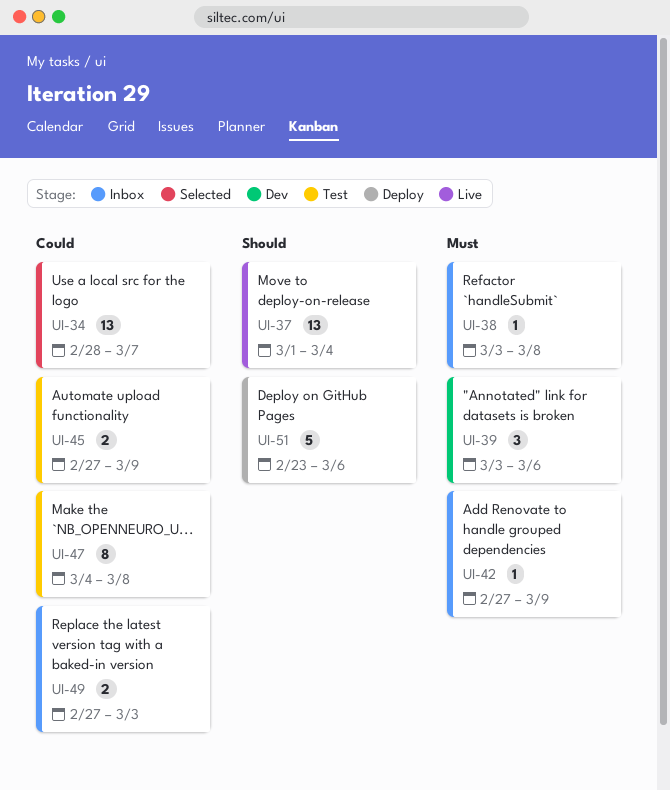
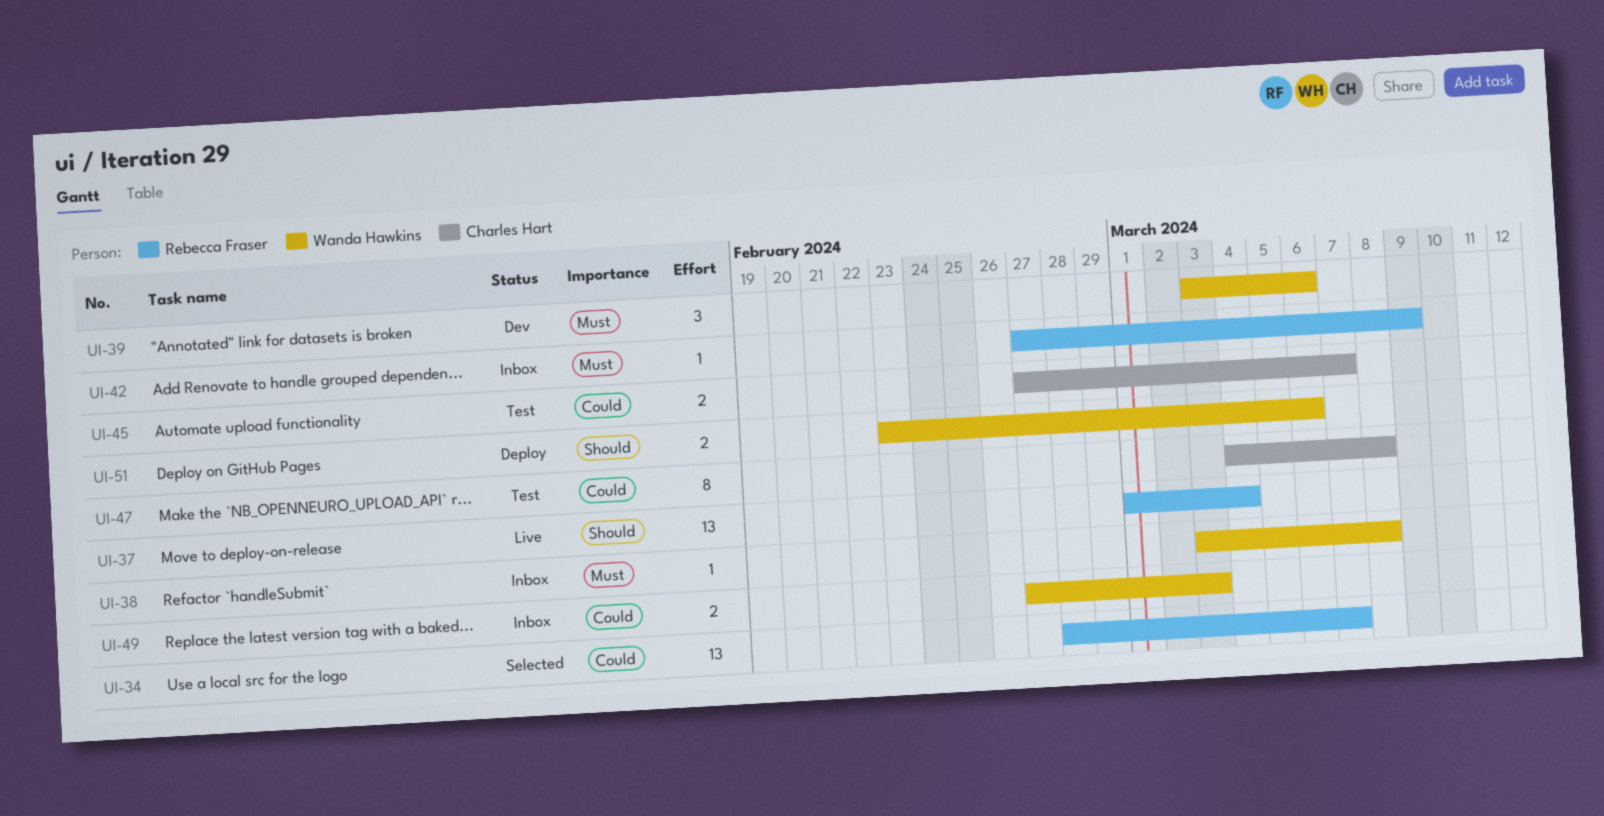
UI-45, due: Mar 9 -> Mar 7
UI-51, estimate: 5 -> 2

